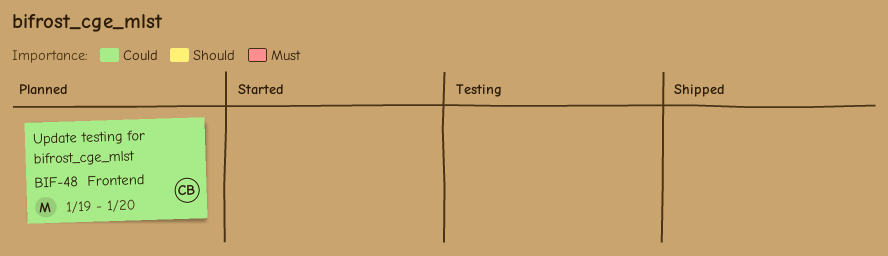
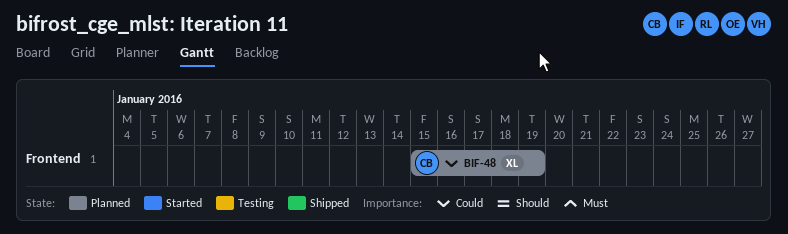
BIF-48, estimate: M -> XL
BIF-48, start: Jan 19 -> Jan 15
BIF-48, due: Jan 20 -> Jan 19

